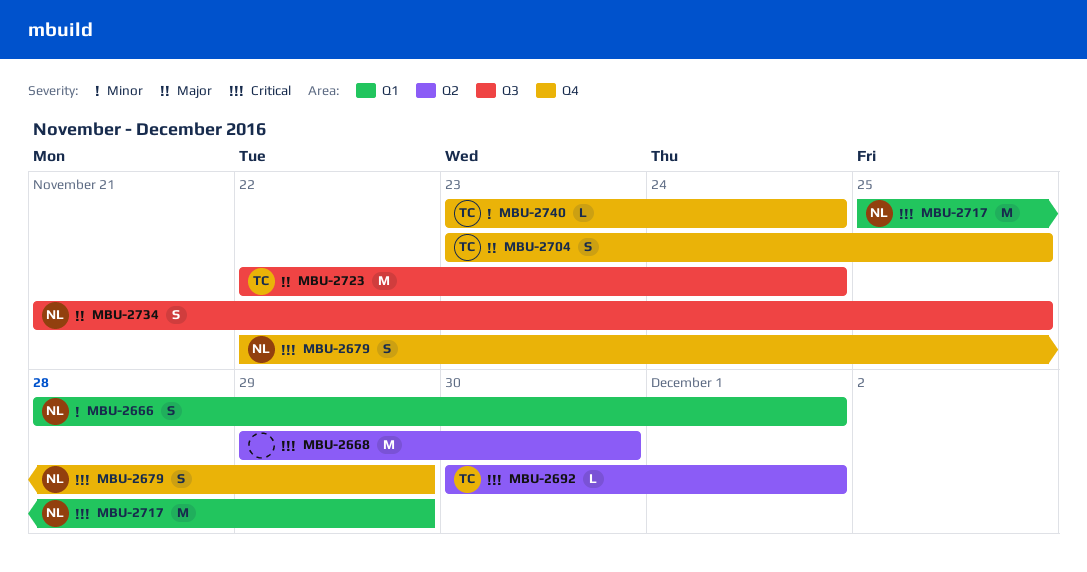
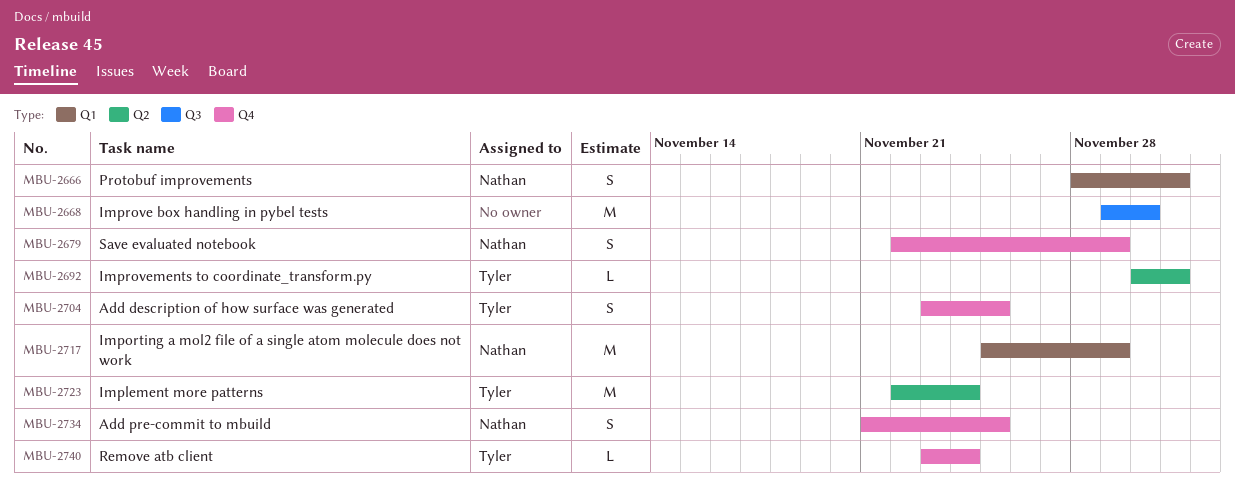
MBU-2668, label: Q2 -> Q3
MBU-2723, label: Q3 -> Q2
MBU-2734, label: Q3 -> Q4

